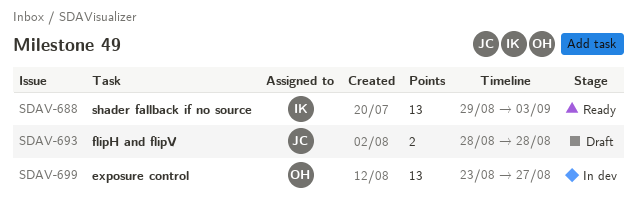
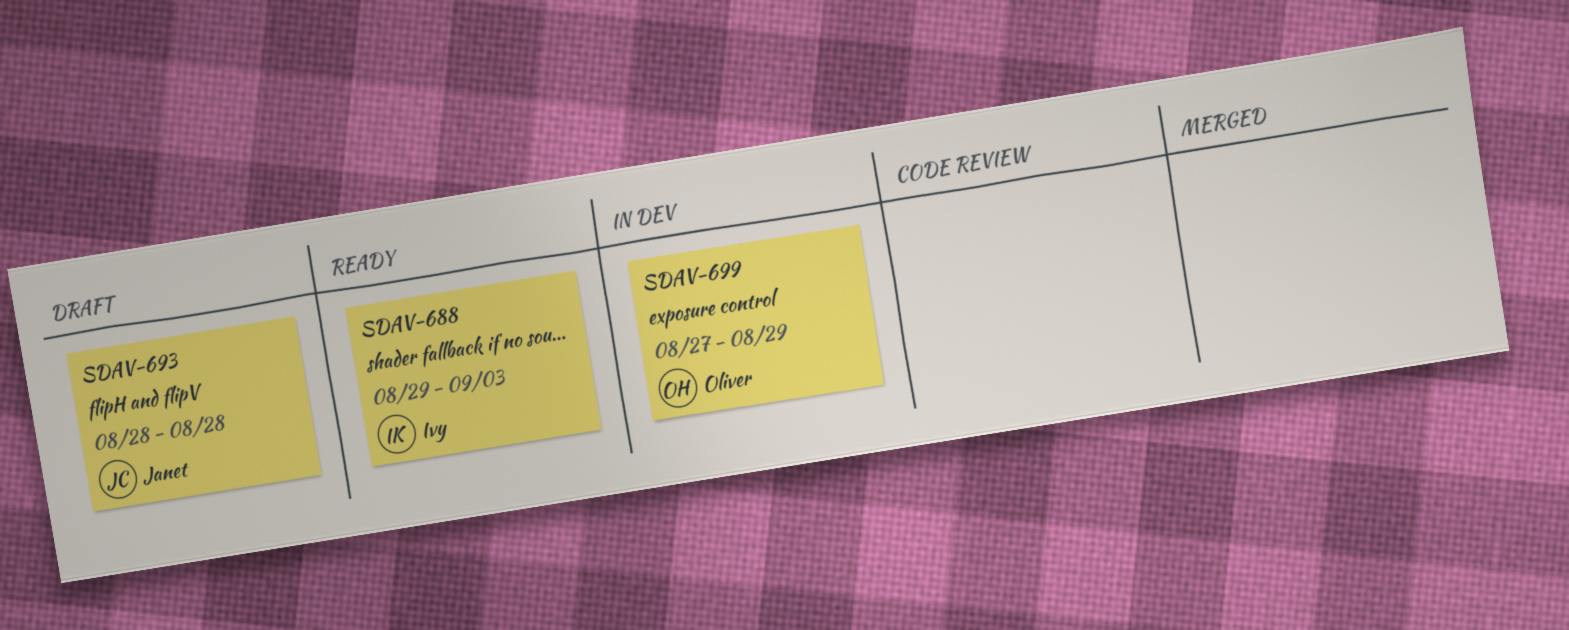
SDAV-699, start: Aug 23 -> Aug 27
SDAV-699, due: Aug 27 -> Aug 29

